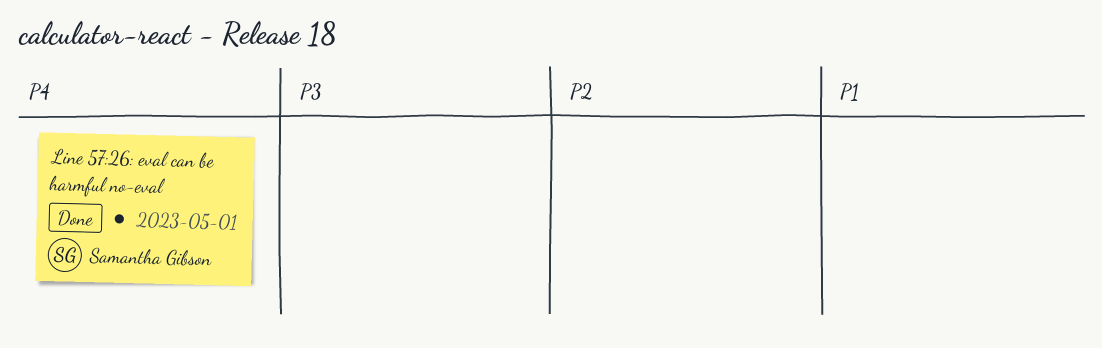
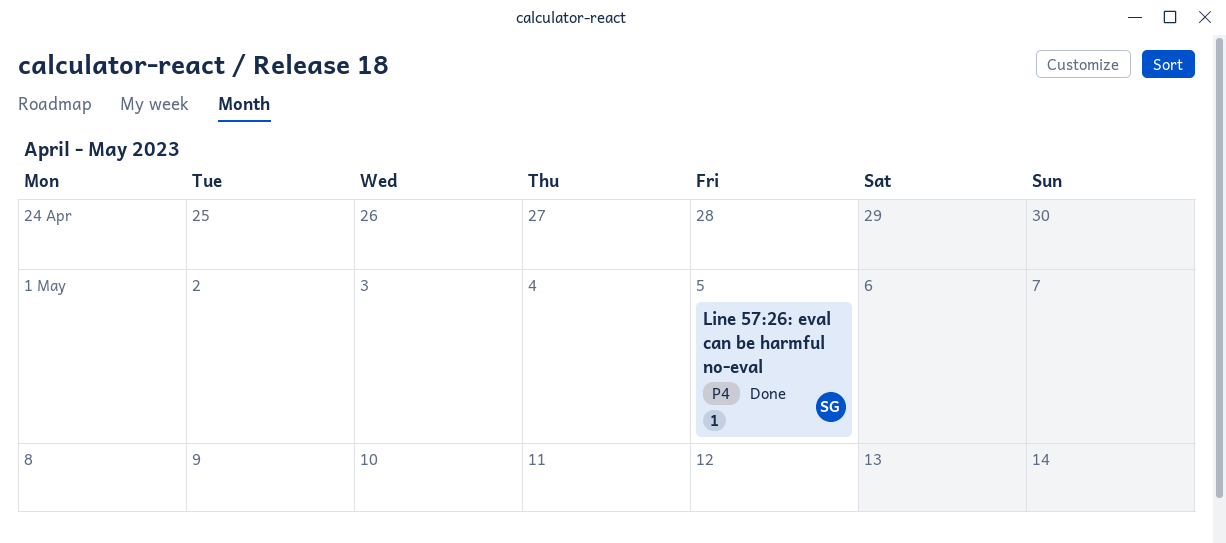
Line 57:26: eval can be harmful no-eval, due: May 1 -> May 5

